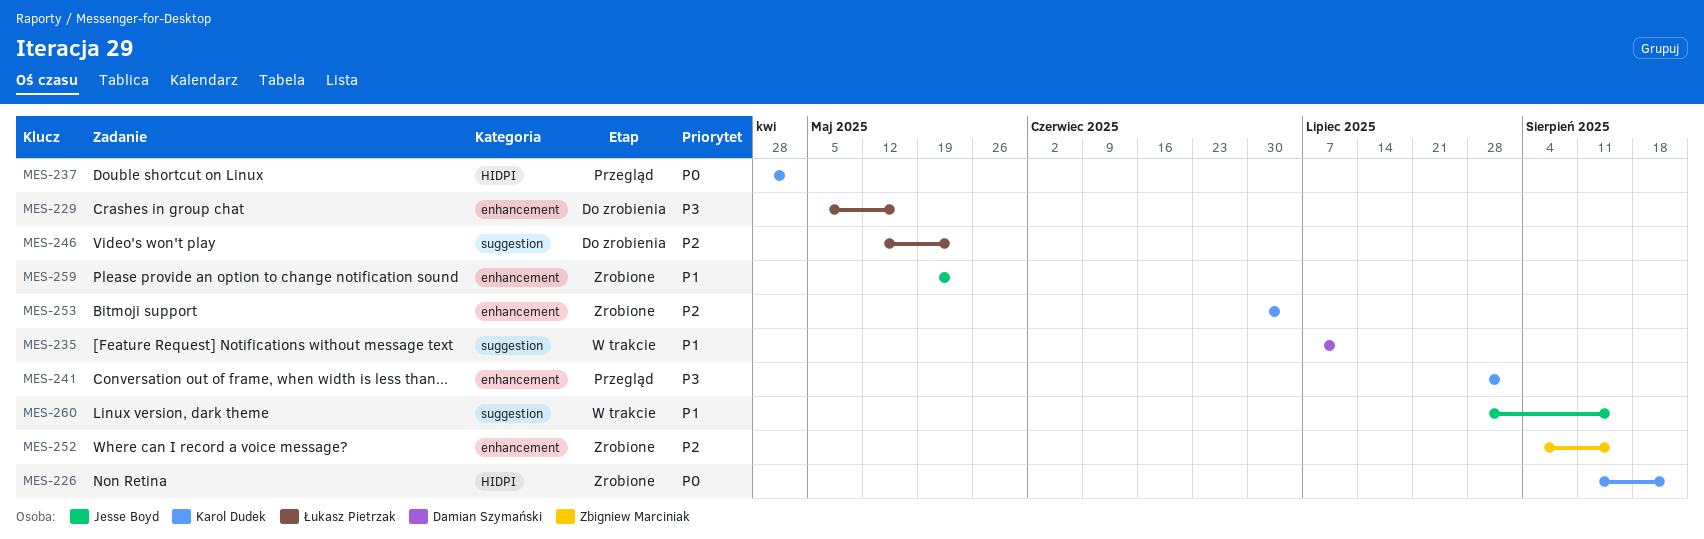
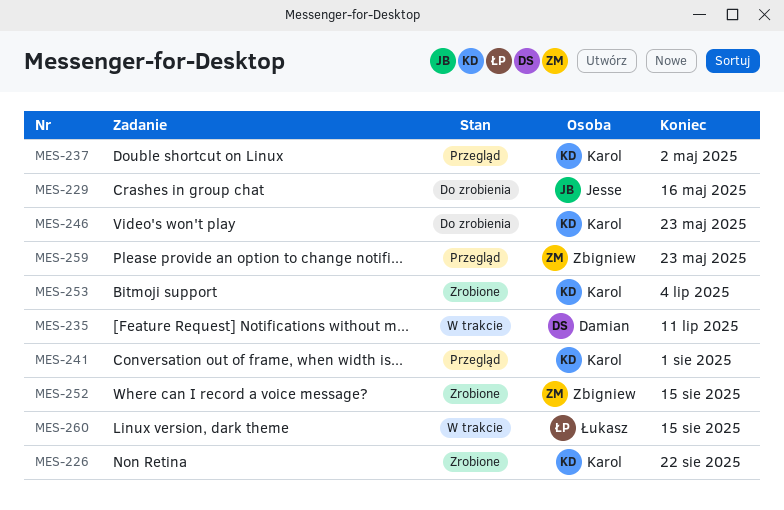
MES-229, owner: Łukasz Pietrzak -> Jesse Boyd
MES-246, owner: Łukasz Pietrzak -> Karol Dudek
MES-259, status: Zrobione -> Przegląd
MES-259, owner: Jesse Boyd -> Zbigniew Marciniak
MES-260, owner: Jesse Boyd -> Łukasz Pietrzak

